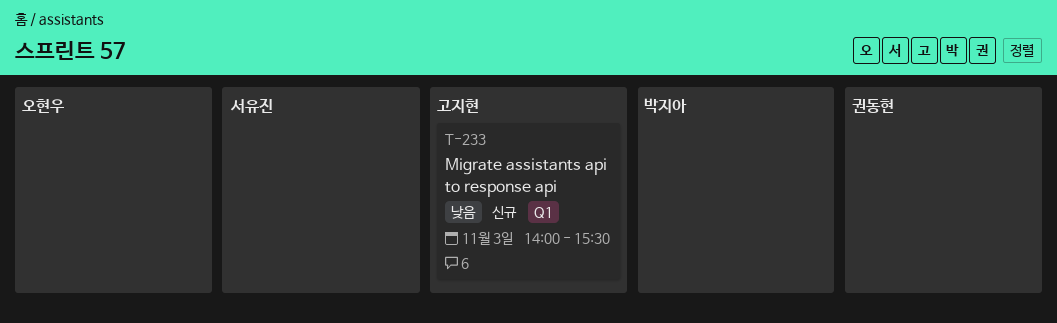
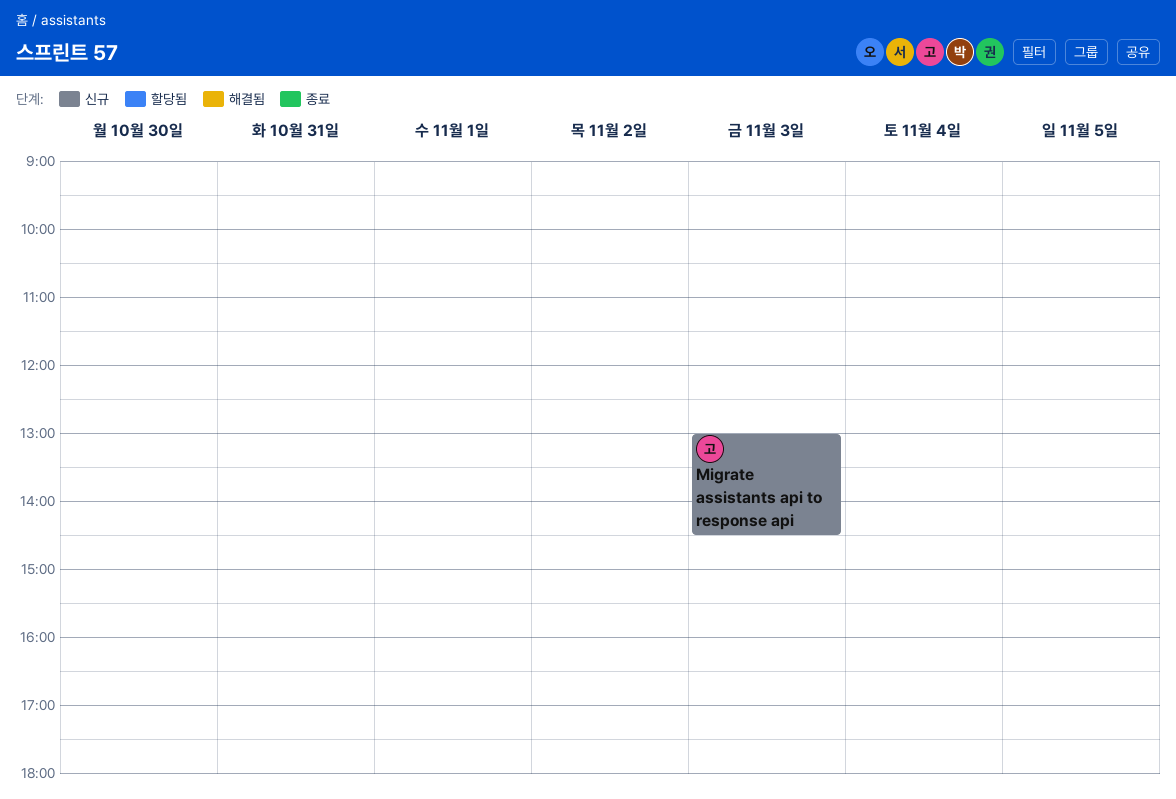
Migrate assistants api to response api, begins: 14:00 -> 13:00
Migrate assistants api to response api, ends: 15:30 -> 14:30

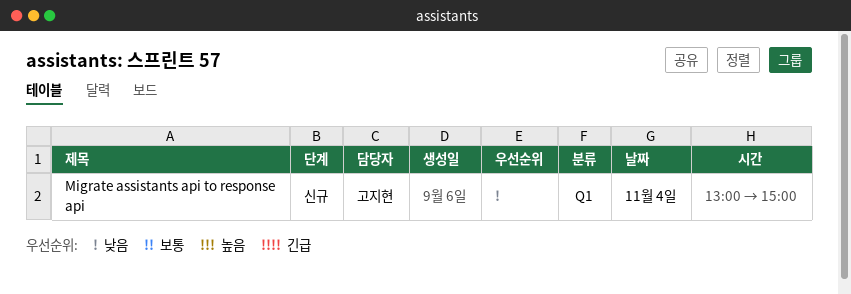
Migrate assistants api to response api, day: Nov 3 -> Nov 4
Migrate assistants api to response api, ends: 14:30 -> 15:00

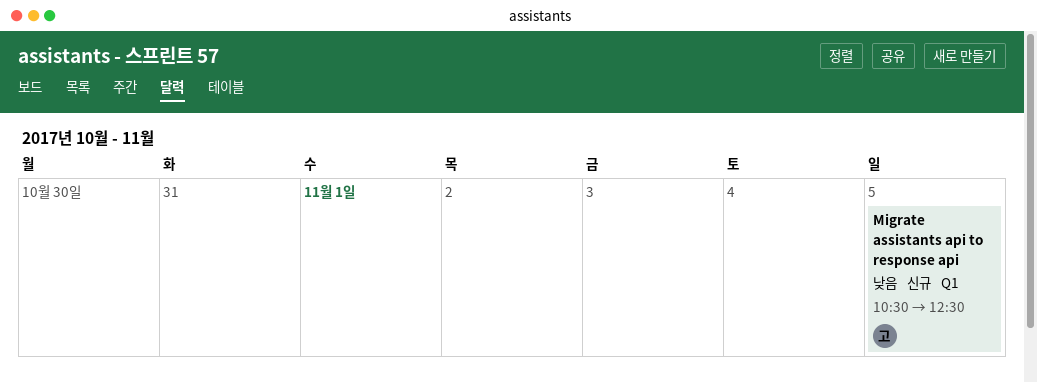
Migrate assistants api to response api, day: Nov 4 -> Nov 5
Migrate assistants api to response api, begins: 13:00 -> 10:30
Migrate assistants api to response api, ends: 15:00 -> 12:30

